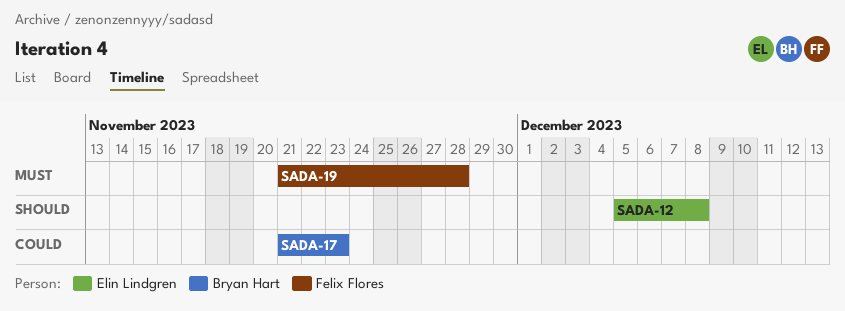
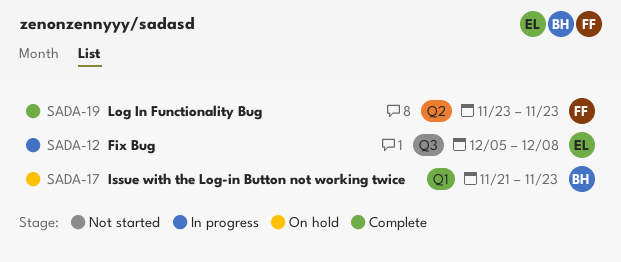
SADA-19, start: Nov 21 -> Nov 23
SADA-19, due: Nov 28 -> Nov 23

